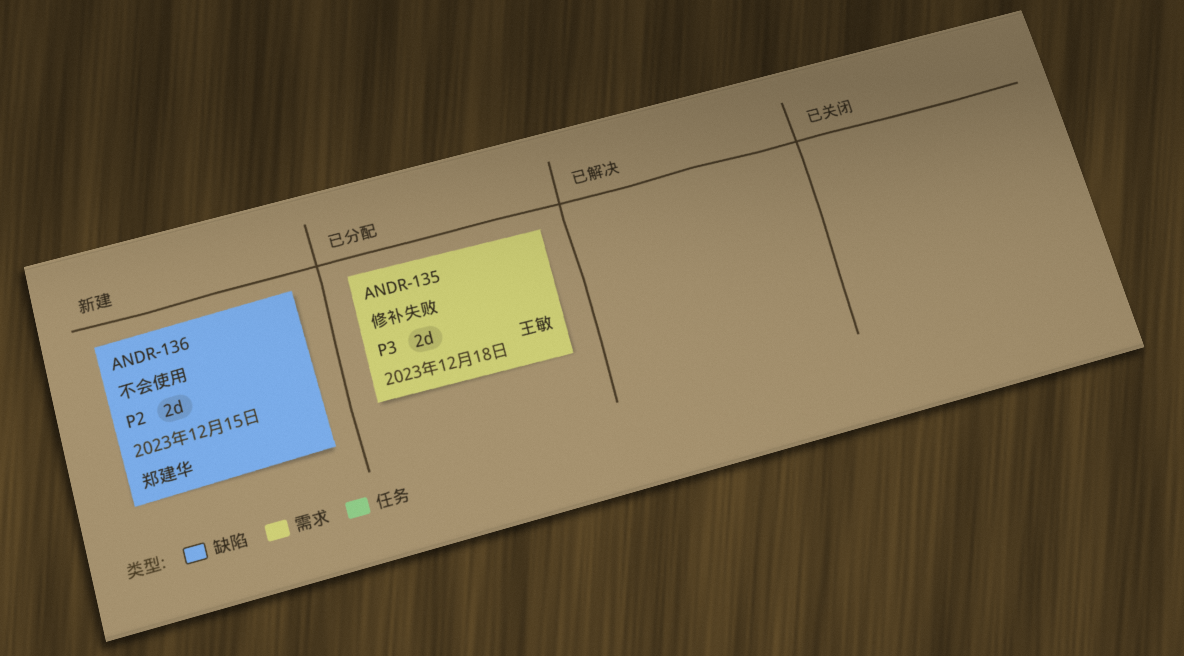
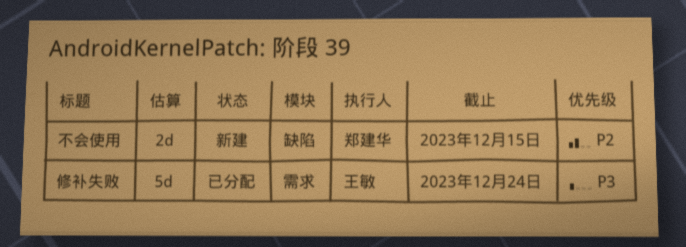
修补失败, estimate: 2d -> 5d
修补失败, due: Dec 18 -> Dec 24

